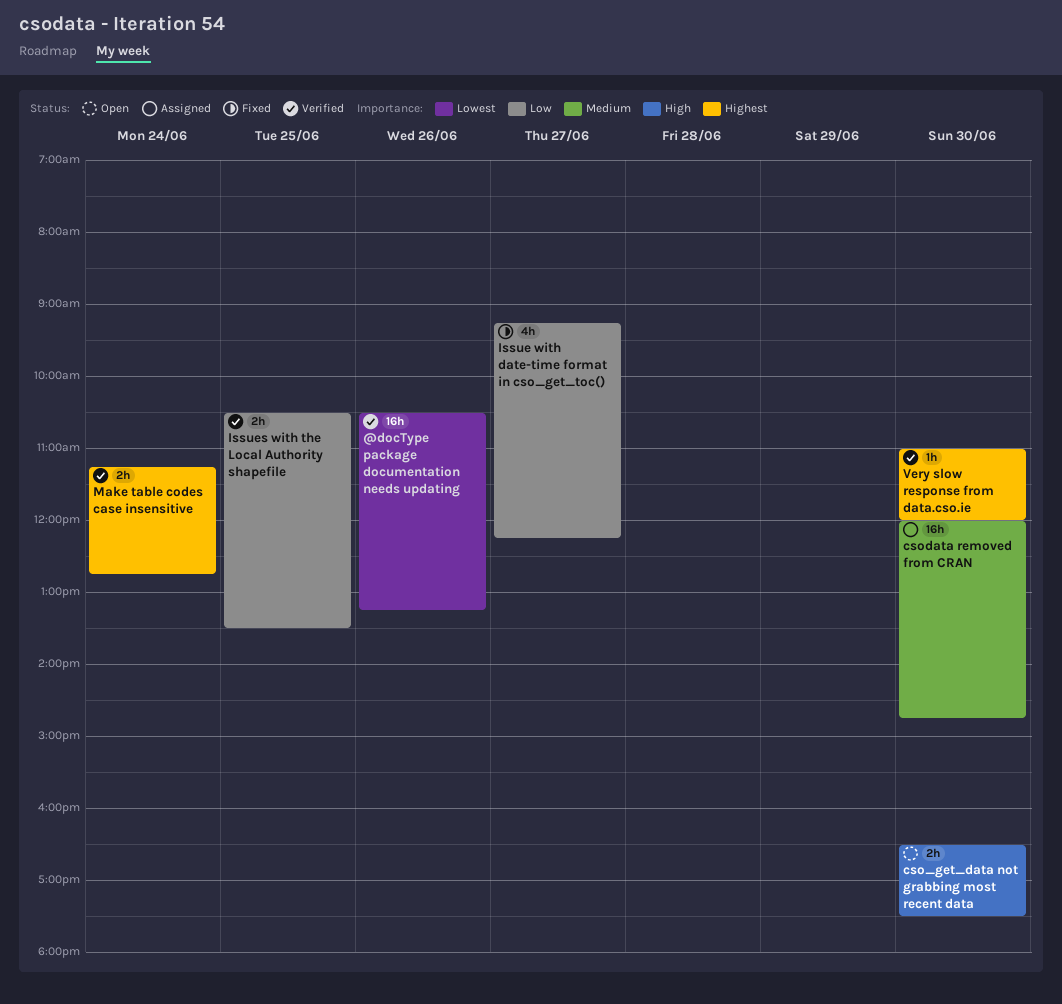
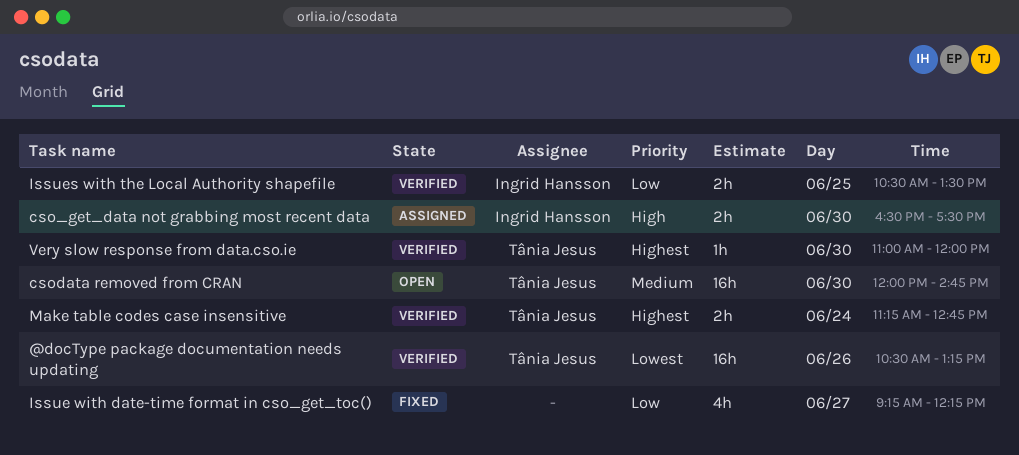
cso_get_data not grabbing most recent data, status: Open -> Assigned
csodata removed from CRAN, status: Assigned -> Open

